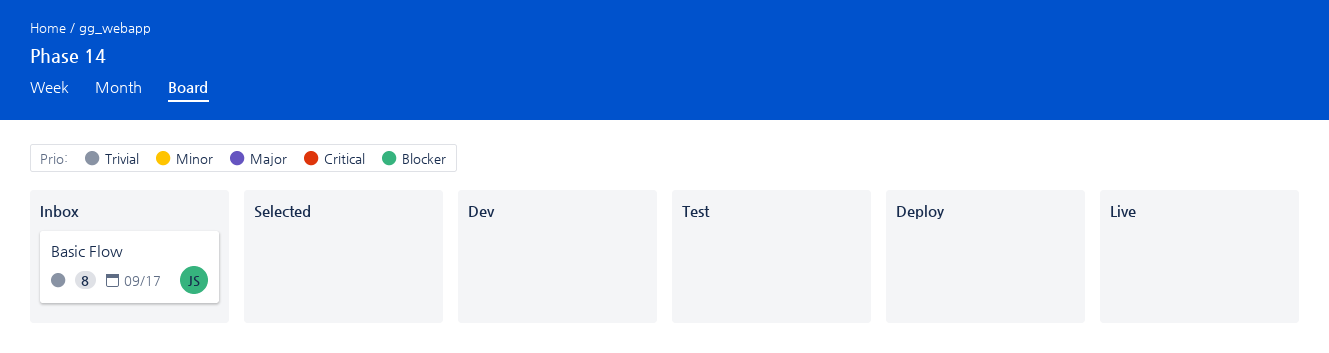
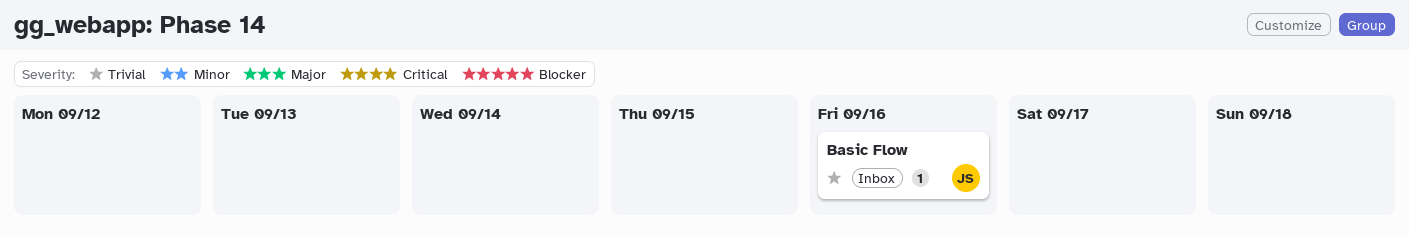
Basic Flow, estimate: 8 -> 1
Basic Flow, due: Sep 17 -> Sep 16

